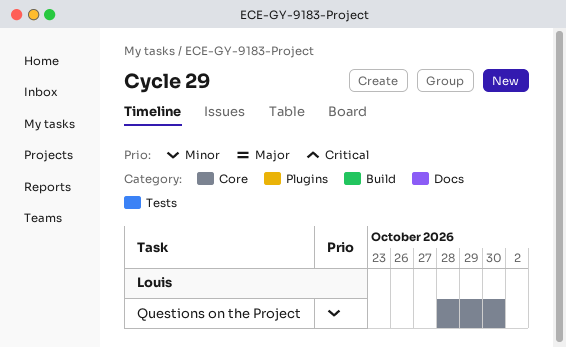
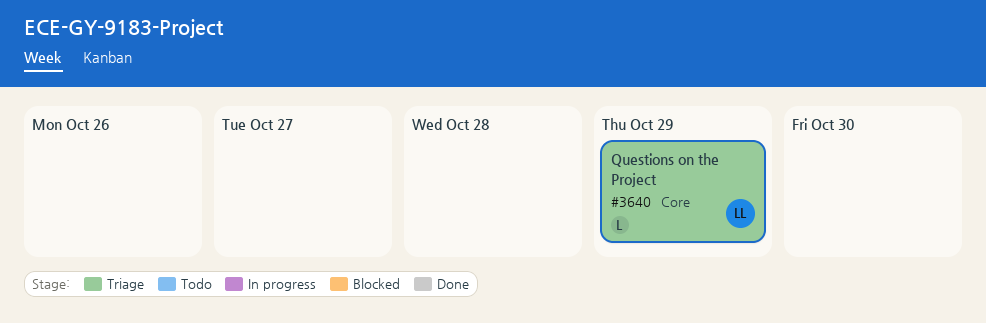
Questions on the Project, due: Oct 30 -> Oct 29

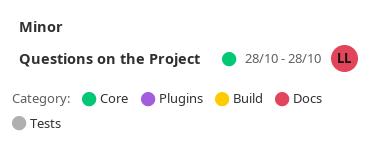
Questions on the Project, due: Oct 29 -> Oct 28

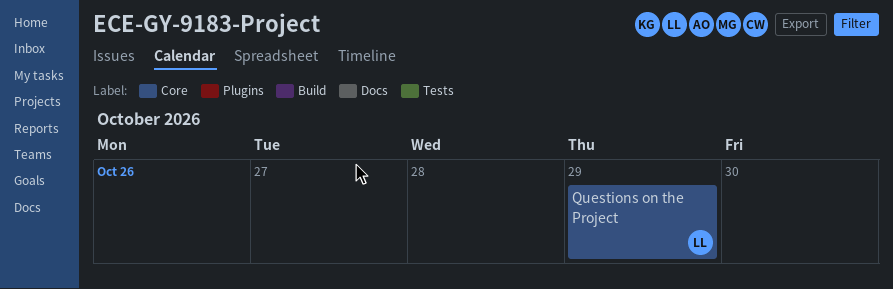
Questions on the Project, due: Oct 28 -> Oct 29

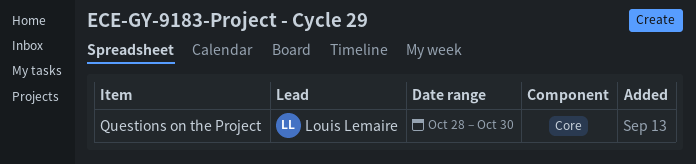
Questions on the Project, due: Oct 29 -> Oct 30

